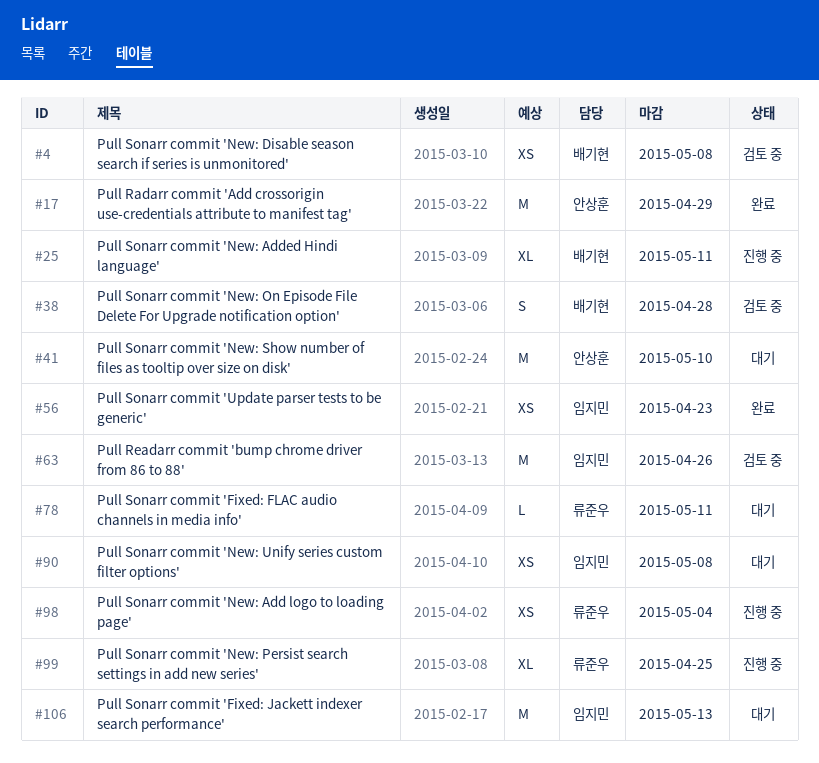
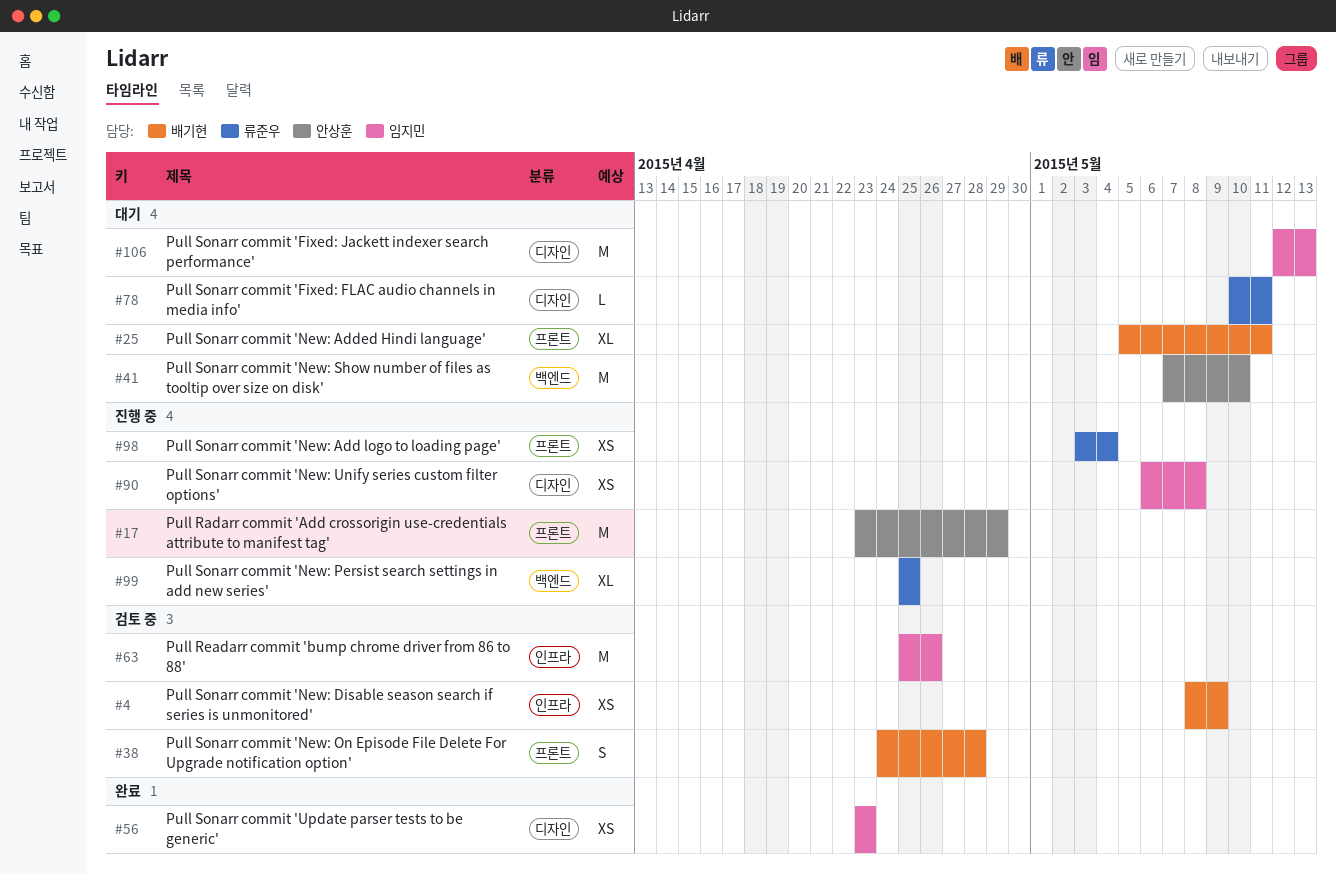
#4, due: May 8 -> May 9
#17, status: 완료 -> 진행 중
#25, status: 진행 중 -> 대기
#90, status: 대기 -> 진행 중

